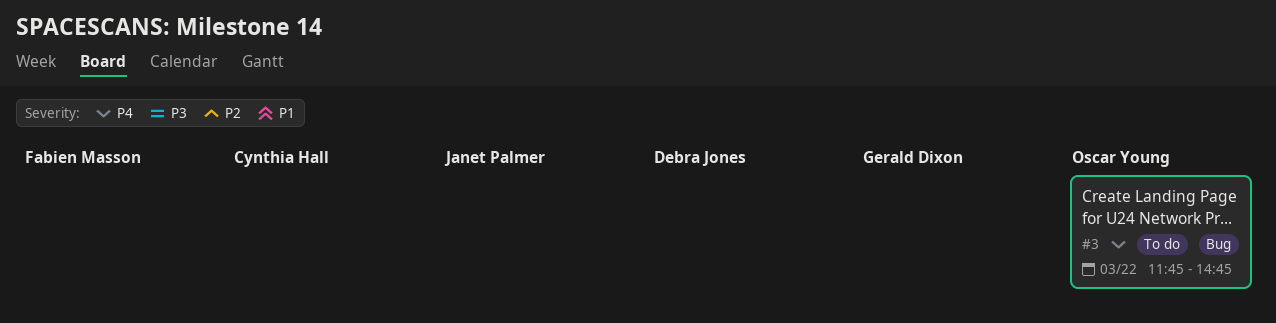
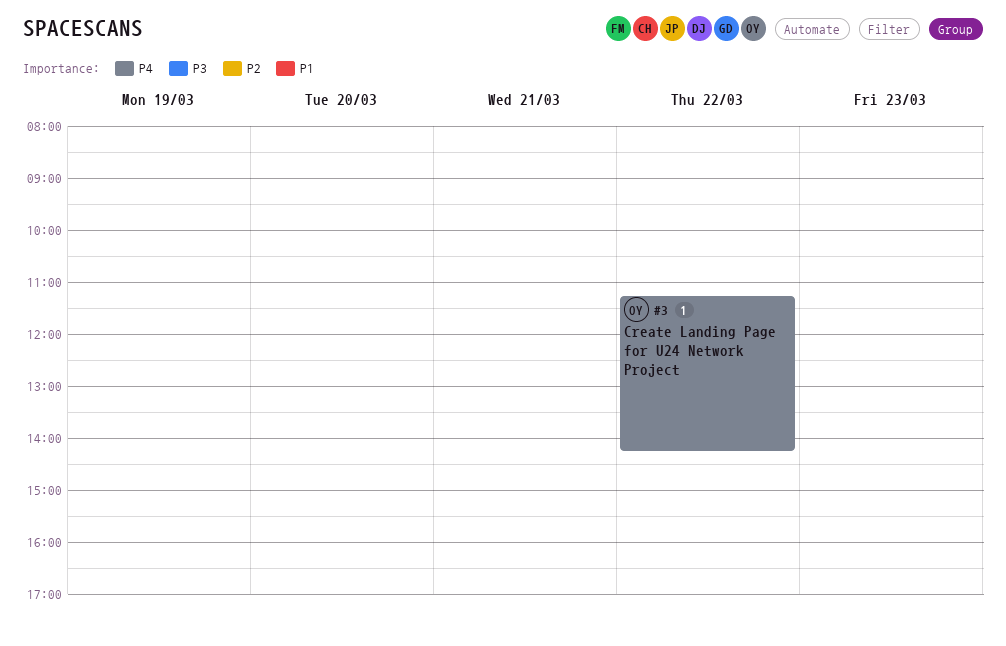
#3, begins: 11:45 -> 11:15
#3, ends: 14:45 -> 14:15

